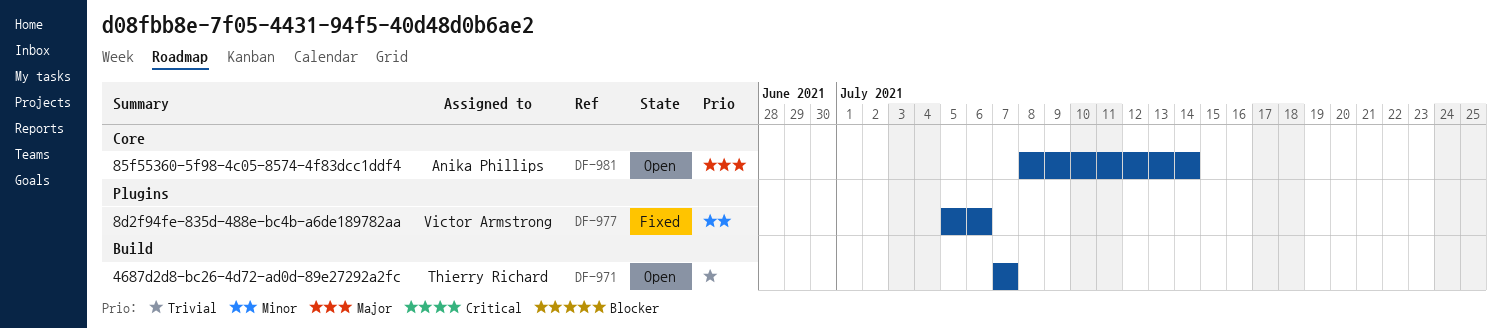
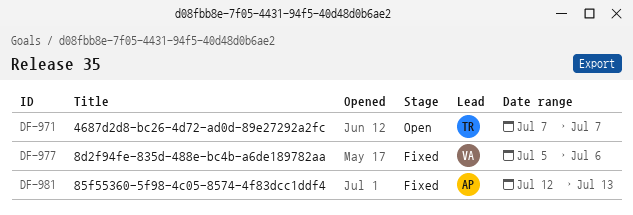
DF-981, status: Open -> Fixed
DF-981, start: Jul 8 -> Jul 12
DF-981, due: Jul 14 -> Jul 13

